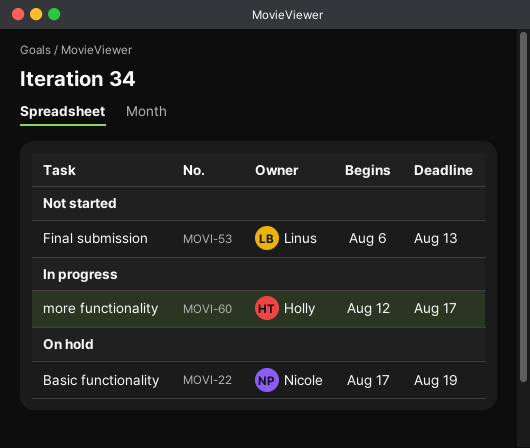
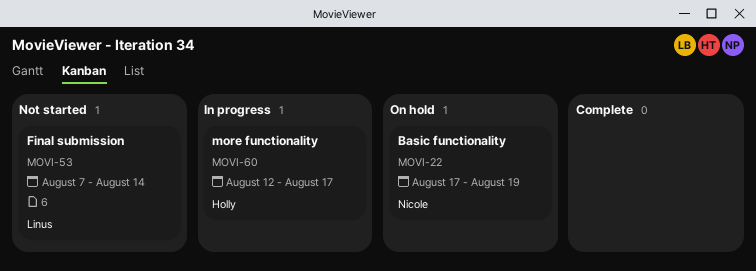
MOVI-53, start: Aug 6 -> Aug 7
MOVI-53, due: Aug 13 -> Aug 14

